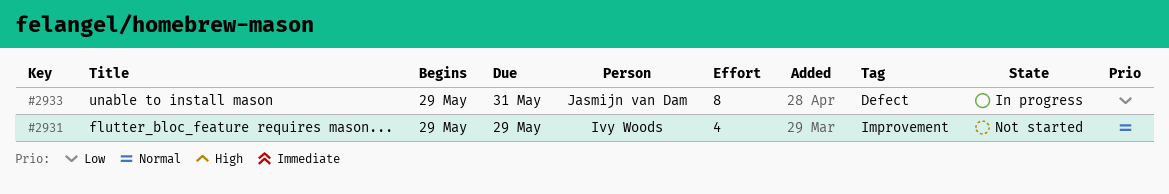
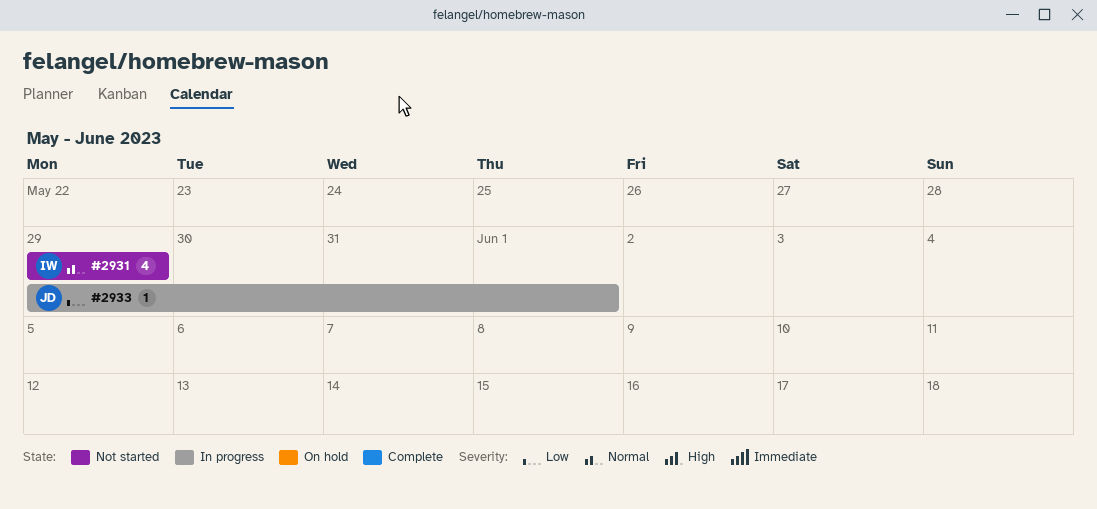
#2933, estimate: 8 -> 1
#2933, due: May 31 -> Jun 1

